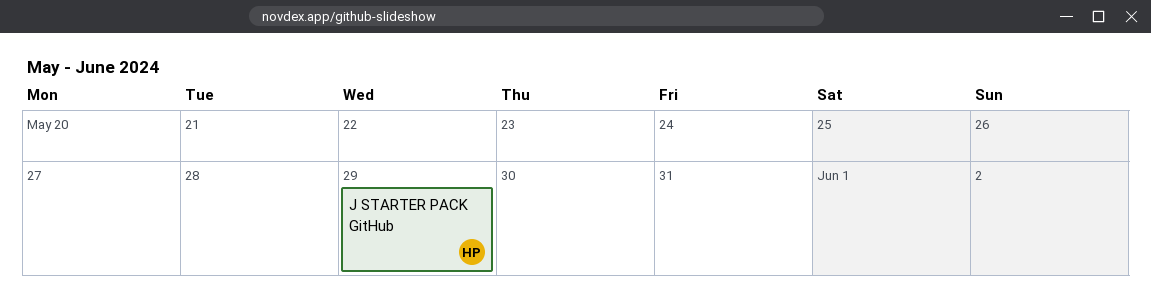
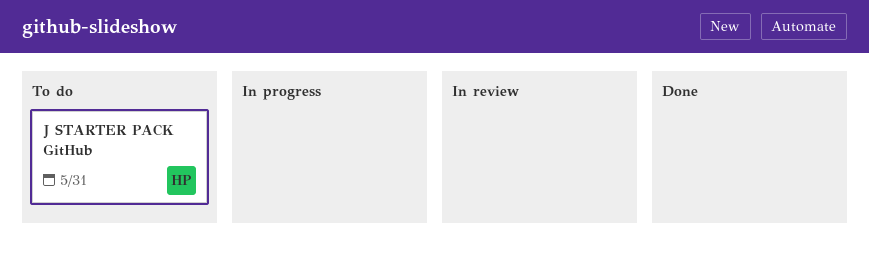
J STARTER PACK GitHub, due: May 29 -> May 31

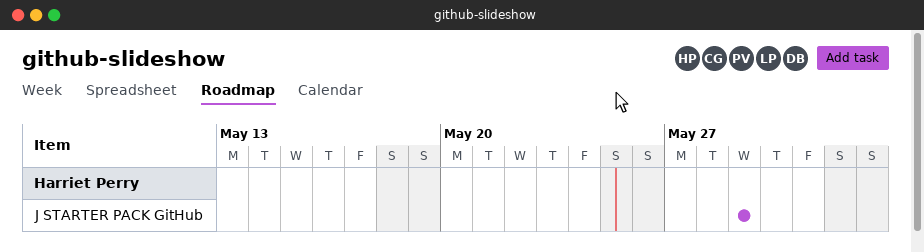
J STARTER PACK GitHub, due: May 31 -> May 29

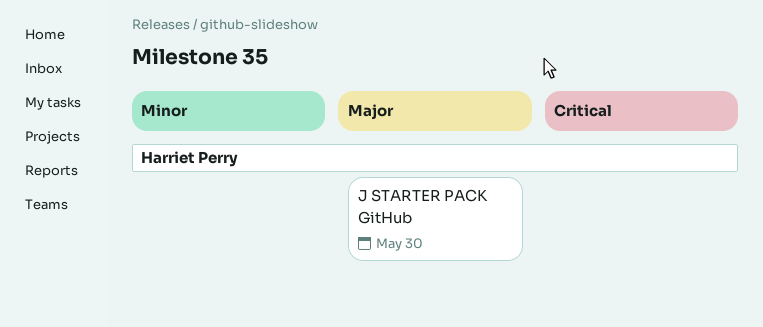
J STARTER PACK GitHub, due: May 29 -> May 30

